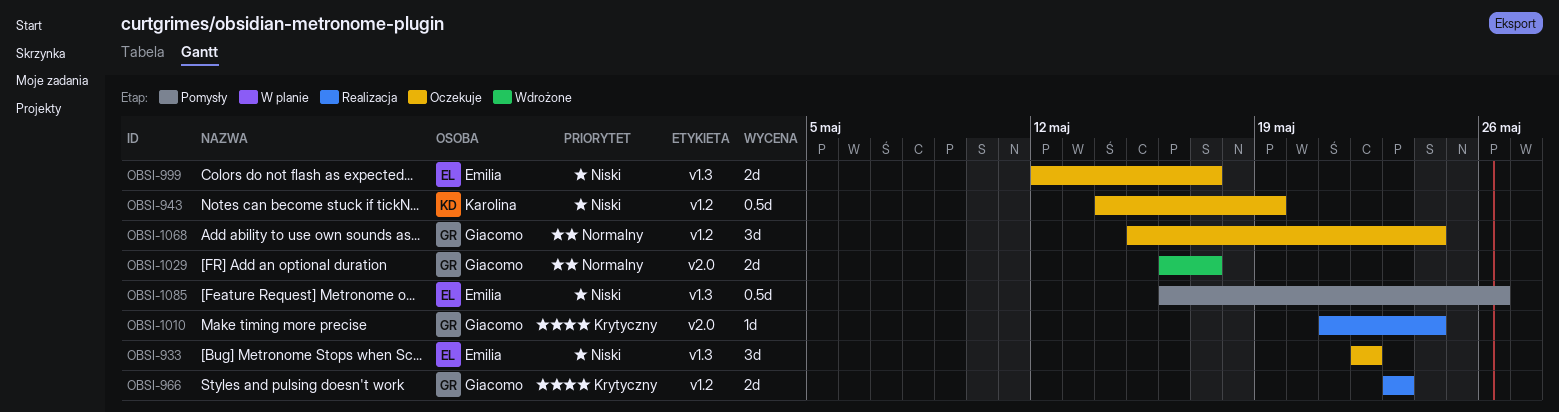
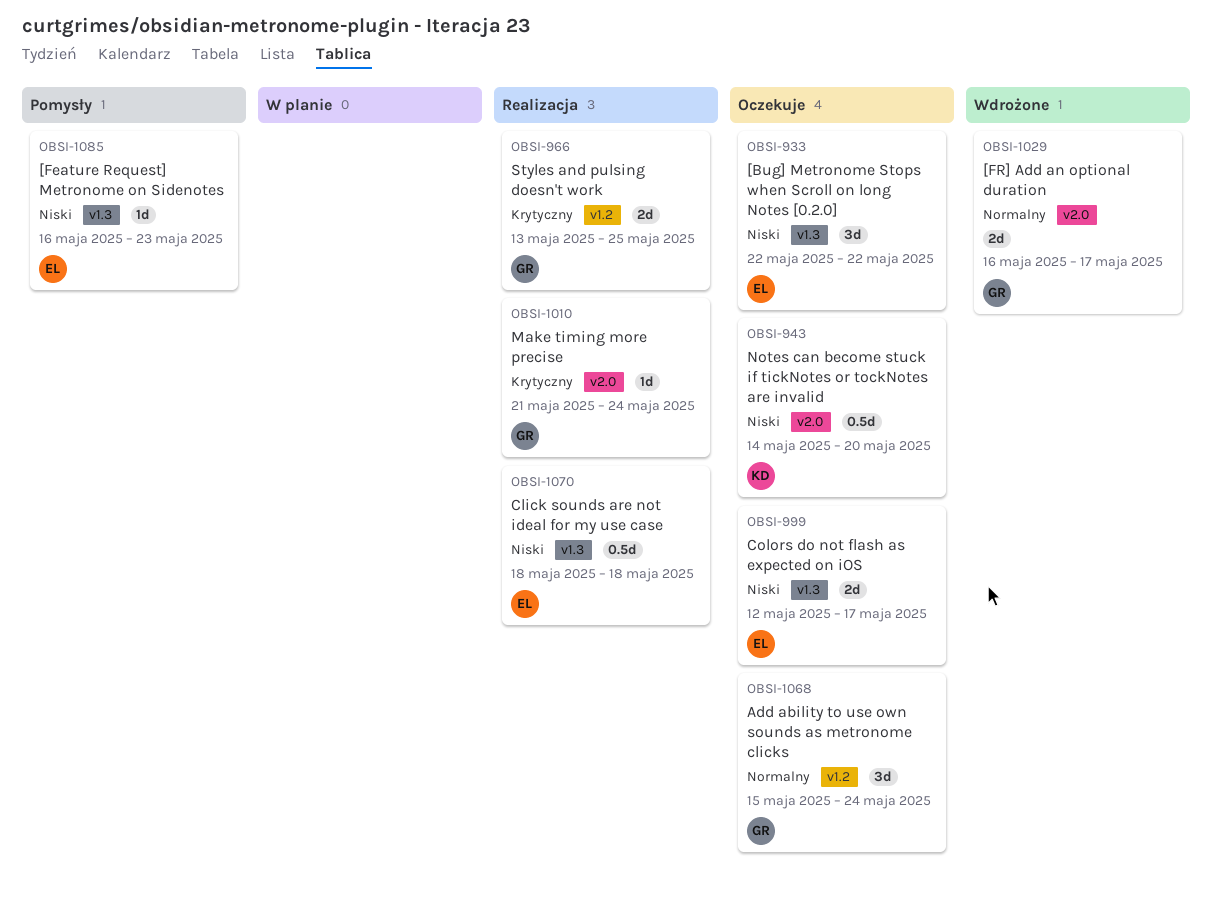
OBSI-943, label: v1.2 -> v2.0
OBSI-943, due: May 19 -> May 20
OBSI-966, start: May 23 -> May 13
OBSI-966, due: May 23 -> May 25
OBSI-1070: none -> present
OBSI-1085, estimate: 0.5d -> 1d
OBSI-1085, due: May 26 -> May 23

